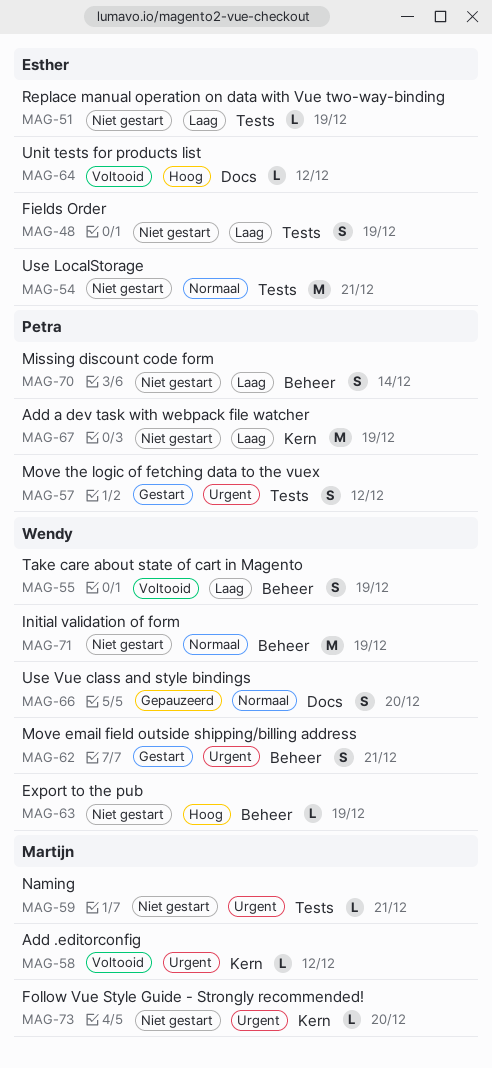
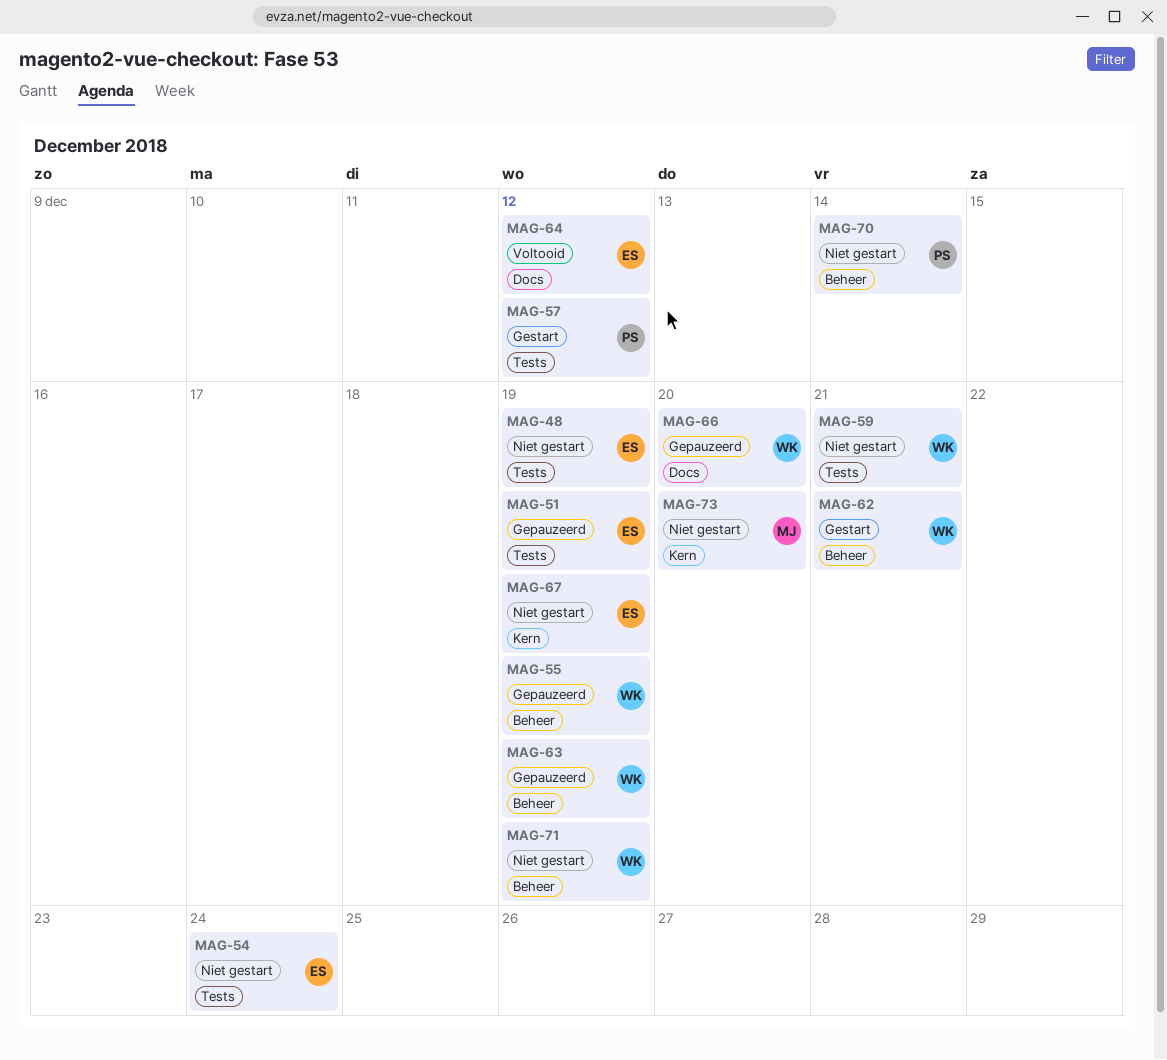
MAG-51, status: Niet gestart -> Gepauzeerd
MAG-54, due: Dec 21 -> Dec 24
MAG-55, status: Voltooid -> Gepauzeerd
MAG-58: present -> none
MAG-59, owner: Martijn -> Wendy
MAG-63, status: Niet gestart -> Gepauzeerd
MAG-67, owner: Petra -> Esther

